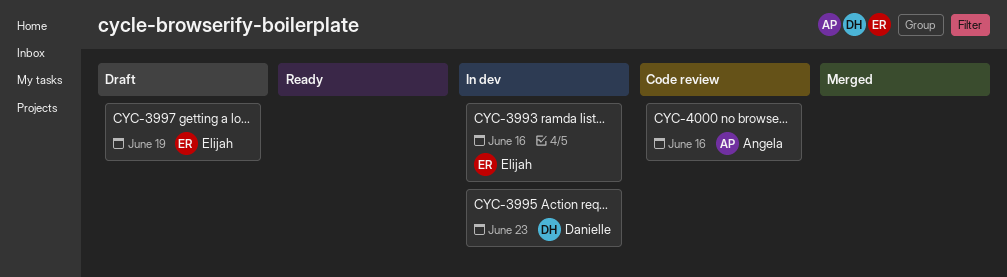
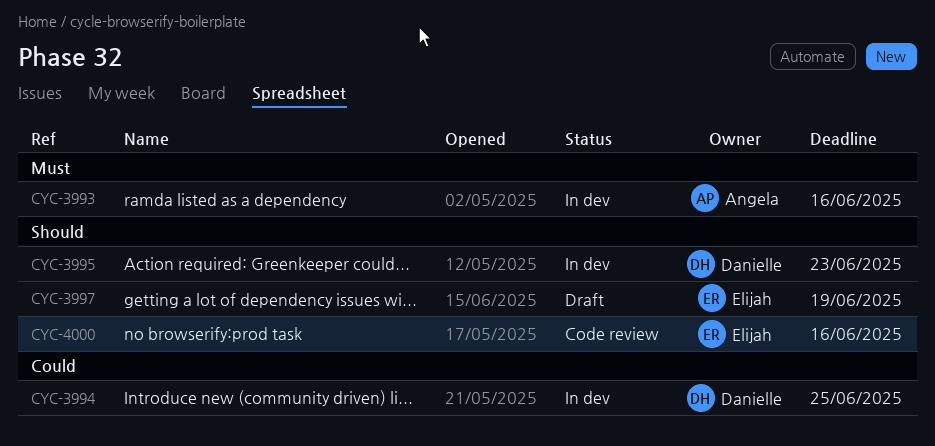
CYC-3993, owner: Elijah -> Angela
CYC-3994: none -> present
CYC-4000, owner: Angela -> Elijah

